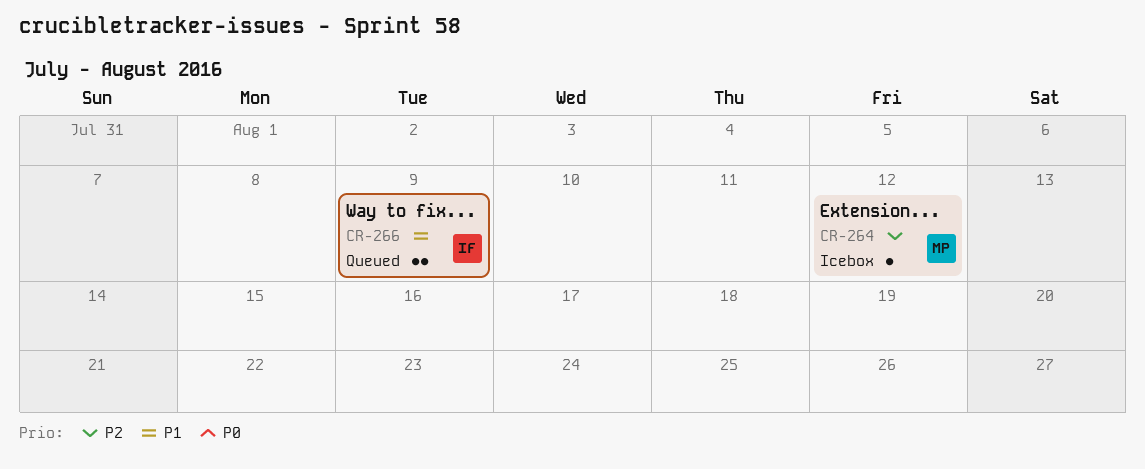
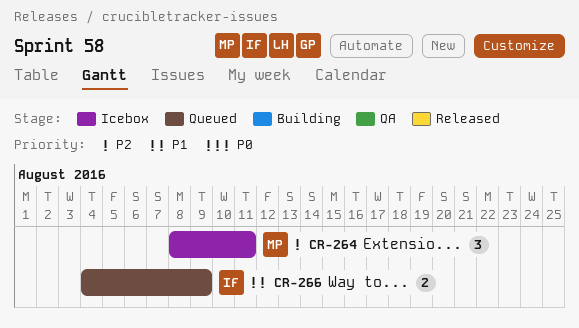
CR-264, estimate: 1 -> 3
CR-264, due: Aug 12 -> Aug 11

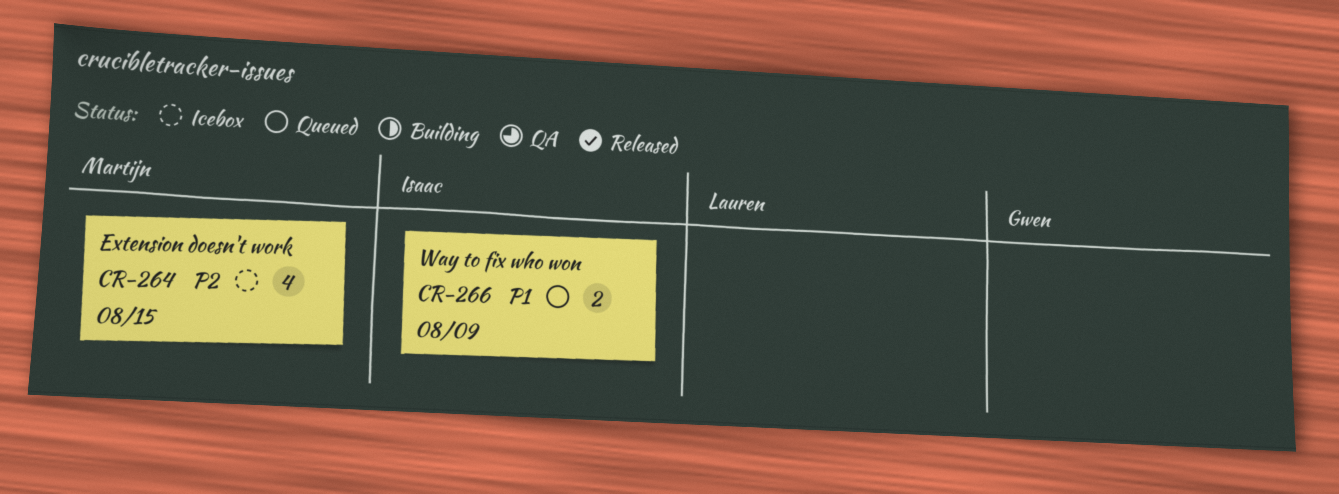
CR-264, estimate: 3 -> 4
CR-264, due: Aug 11 -> Aug 15

